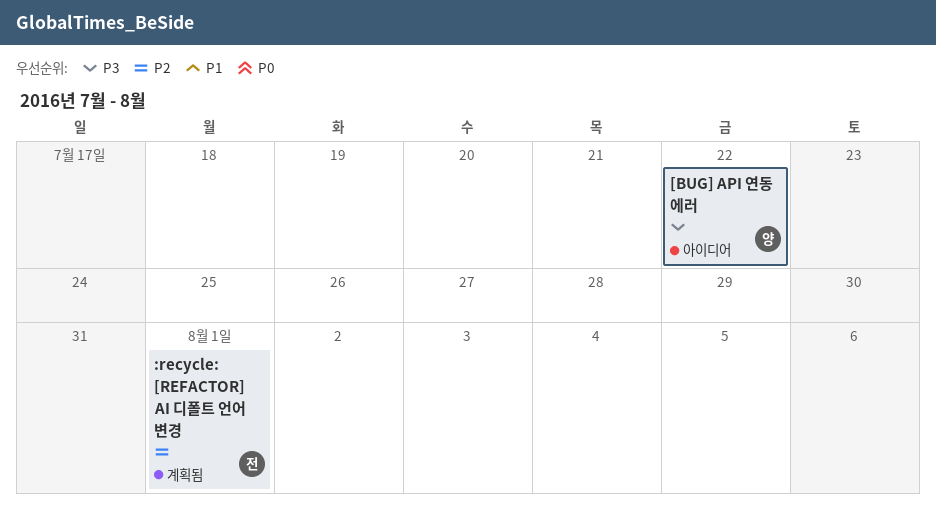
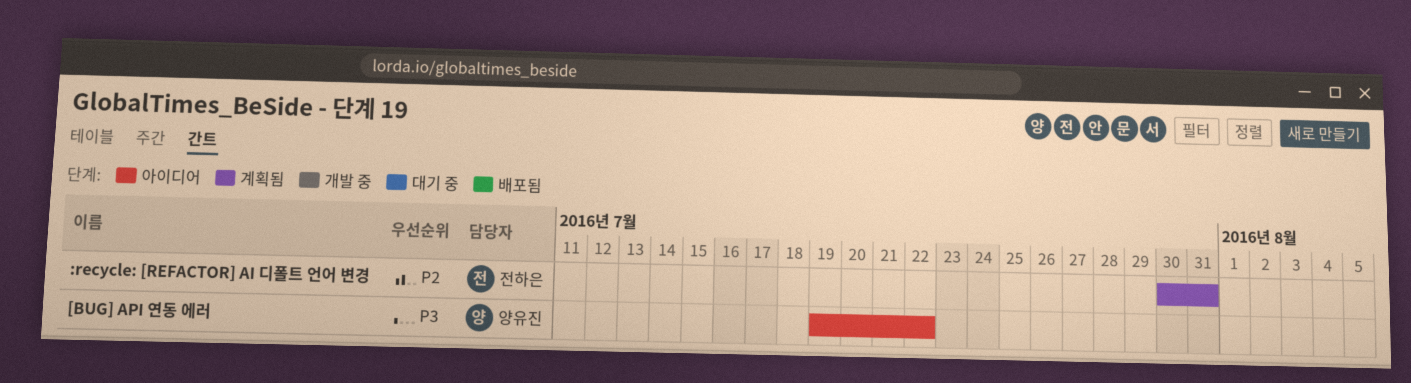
:recycle: [REFACTOR] AI 디폴트 언어 변경, due: Aug 1 -> Jul 31

